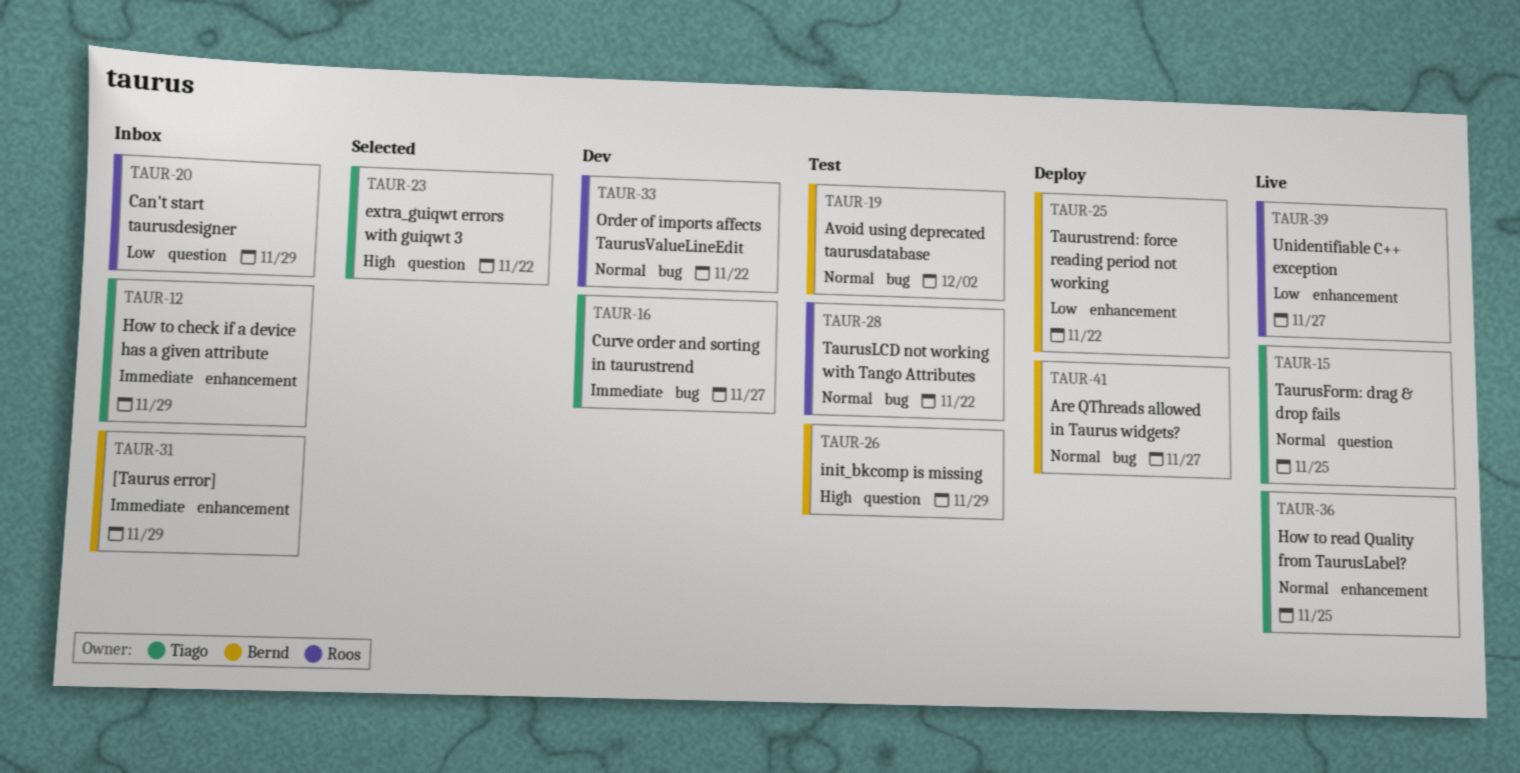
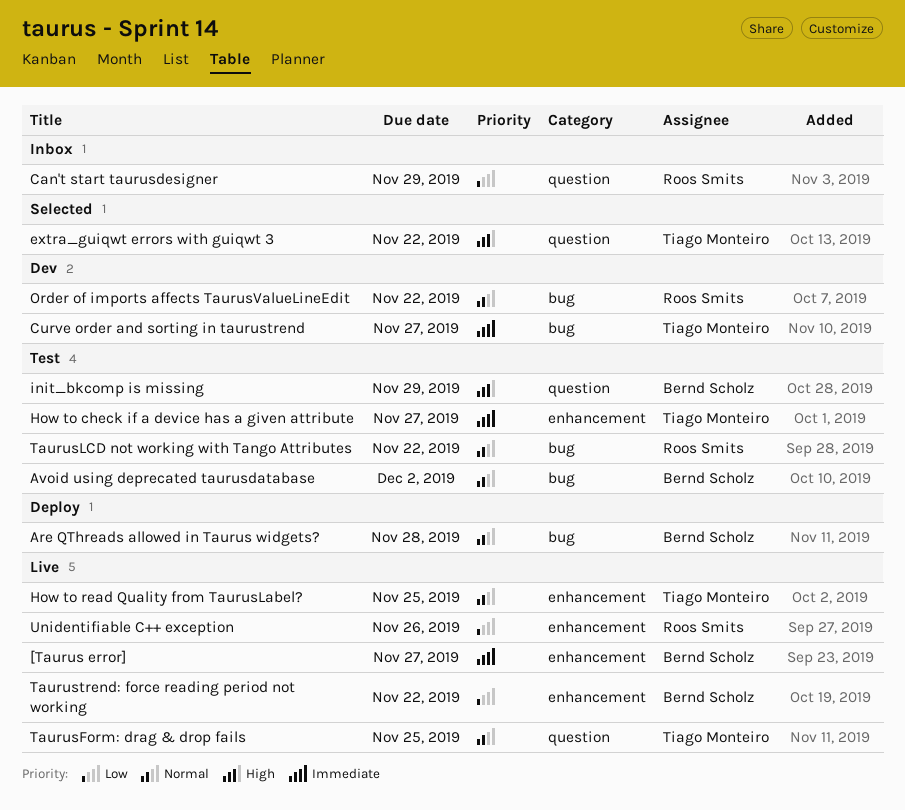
[Taurus error], status: Inbox -> Live
[Taurus error], due: Nov 29 -> Nov 27
Are QThreads allowed in Taurus widgets?, due: Nov 27 -> Nov 28
How to check if a device has a given attribute, status: Inbox -> Test
How to check if a device has a given attribute, due: Nov 29 -> Nov 27
Taurustrend: force reading period not working, status: Deploy -> Live
Unidentifiable C++ exception, due: Nov 27 -> Nov 26

